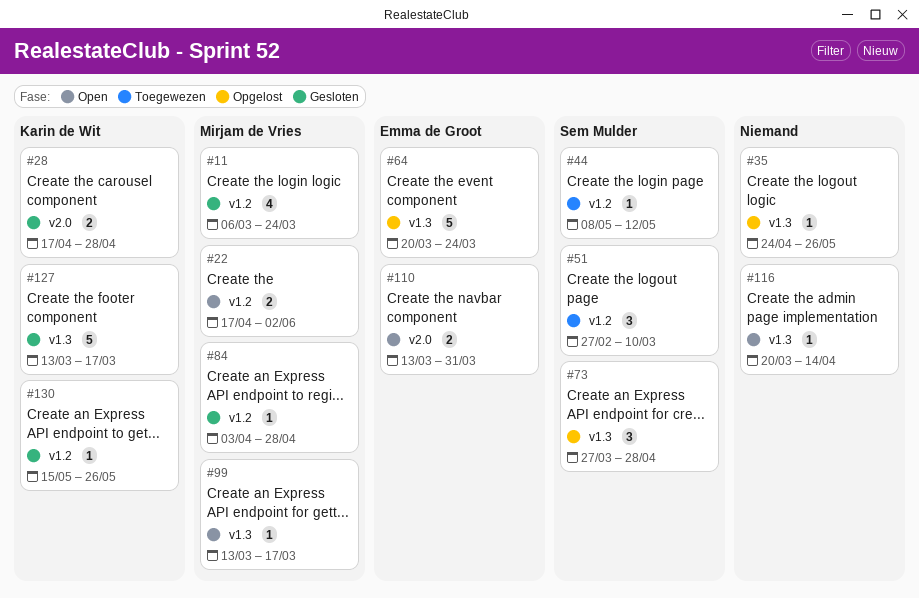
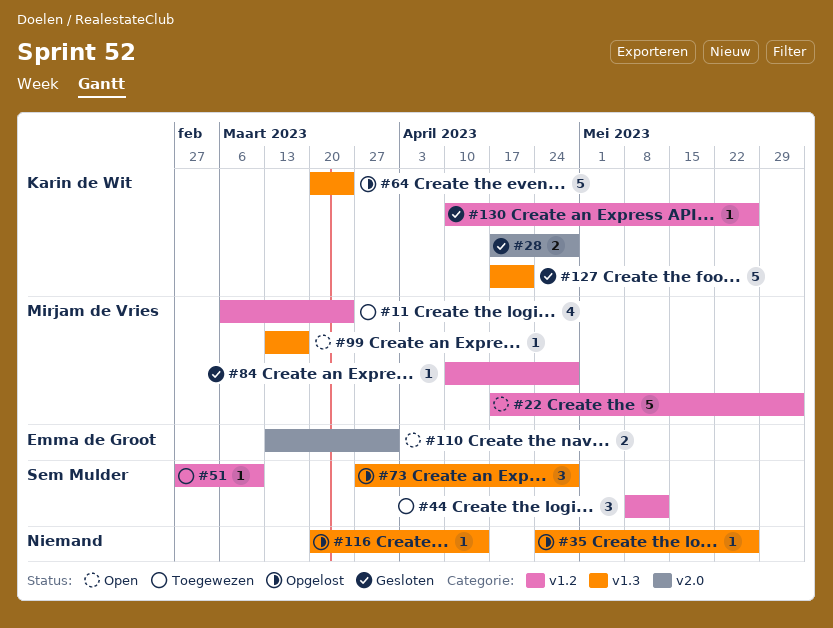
#11, status: Gesloten -> Toegewezen
#22, estimate: 2 -> 5
#44, estimate: 1 -> 3
#51, estimate: 3 -> 1
#64, owner: Emma de Groot -> Karin de Wit
#84, start: Apr 3 -> Apr 10
#116, status: Open -> Opgelost
#127, start: Mar 13 -> Apr 17
#127, due: Mar 17 -> Apr 21
#130, start: May 15 -> Apr 10

